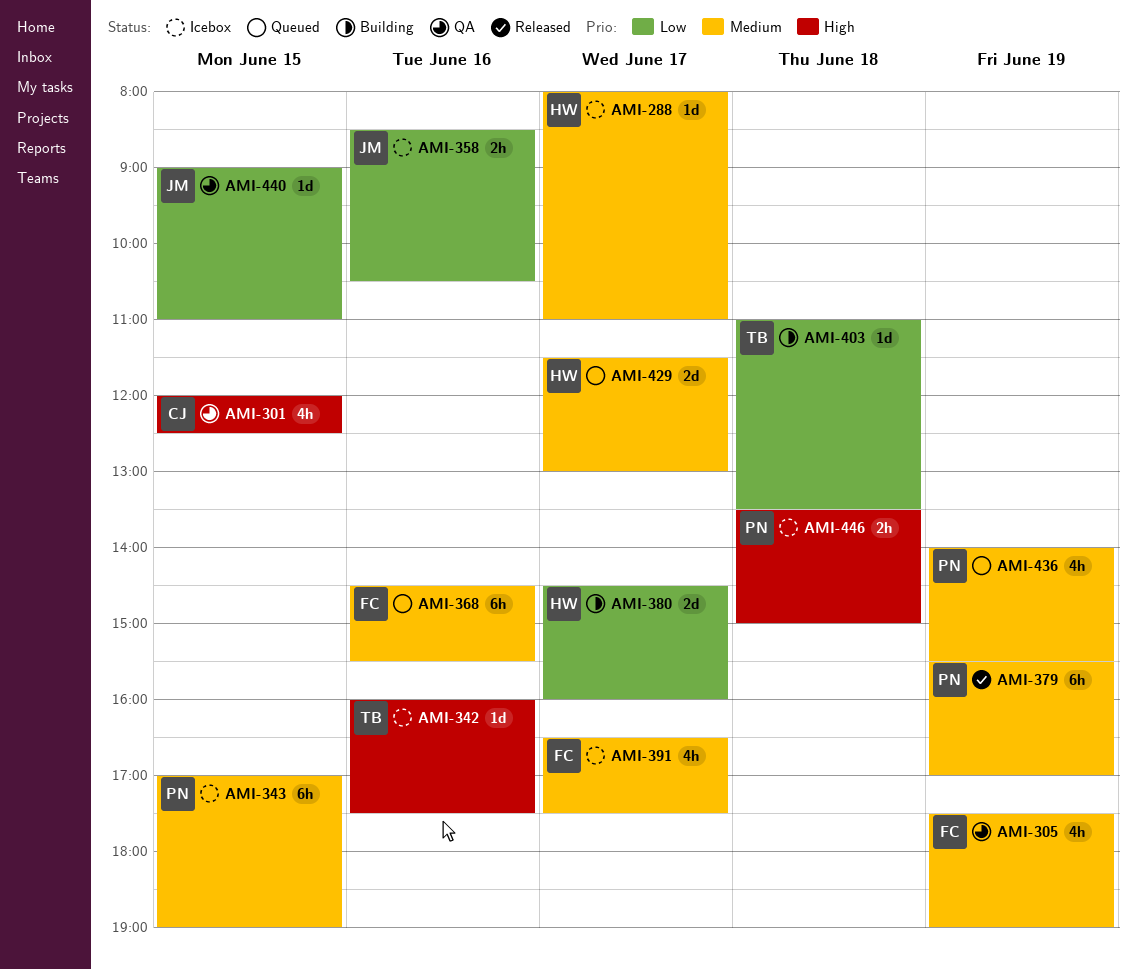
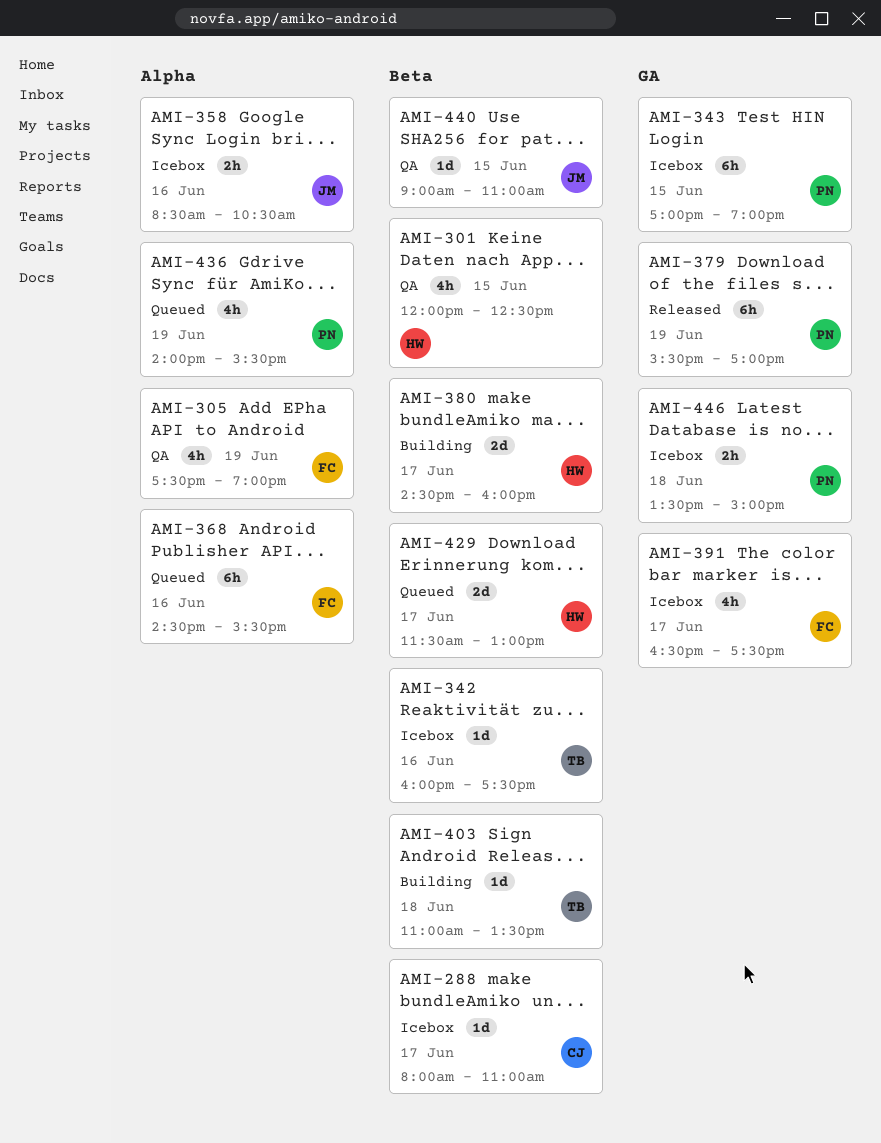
AMI-288, owner: HW -> CJ
AMI-301, owner: CJ -> HW

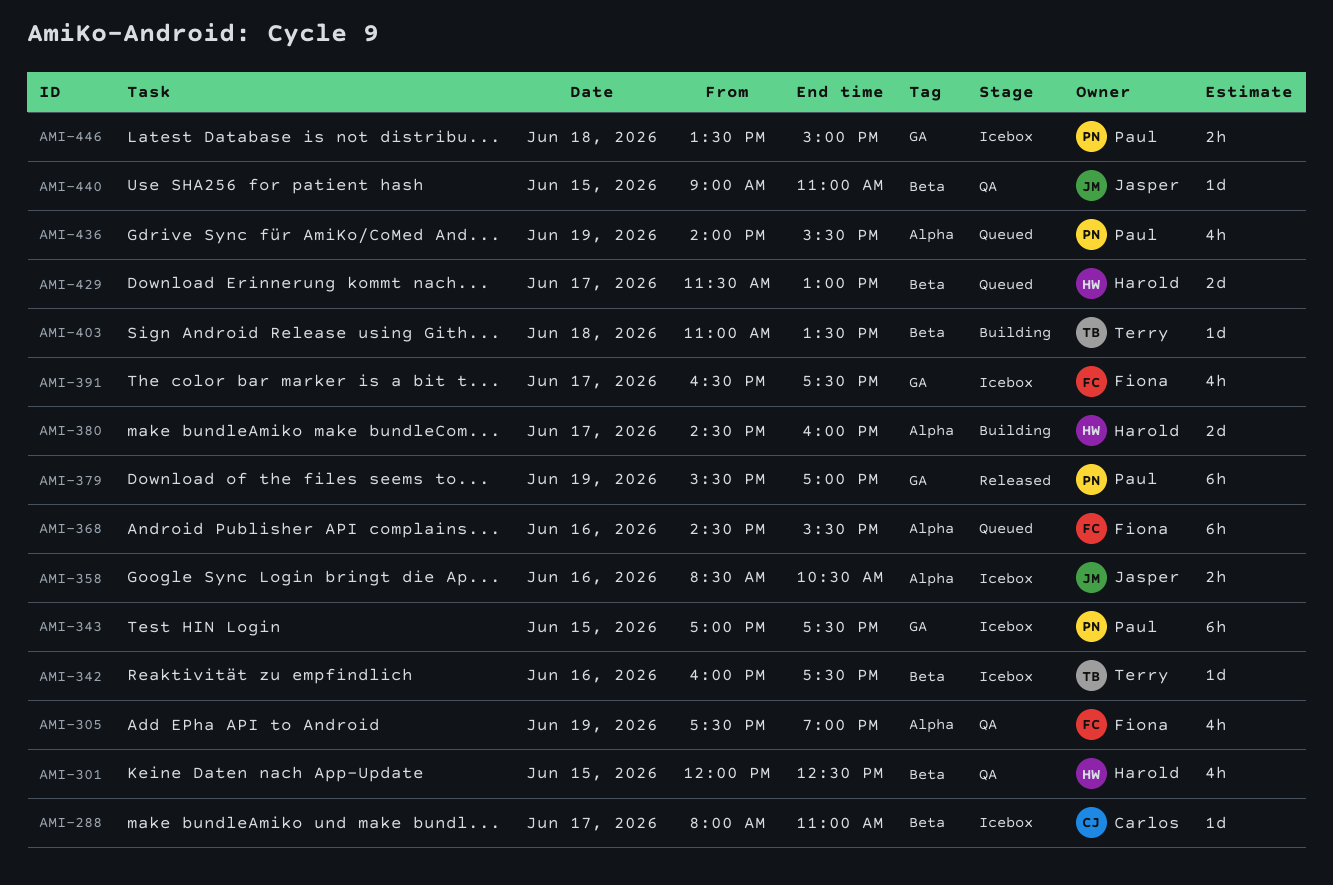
AMI-343, ends: 19:00 -> 17:30
AMI-380, label: Beta -> Alpha

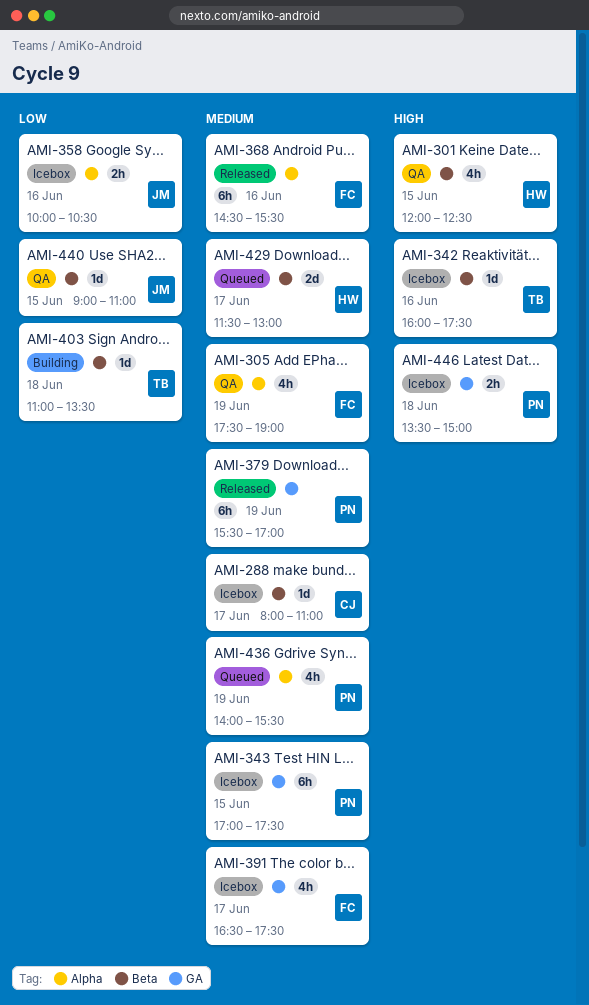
AMI-358, begins: 08:30 -> 10:00
AMI-368, status: Queued -> Released
AMI-380: present -> none

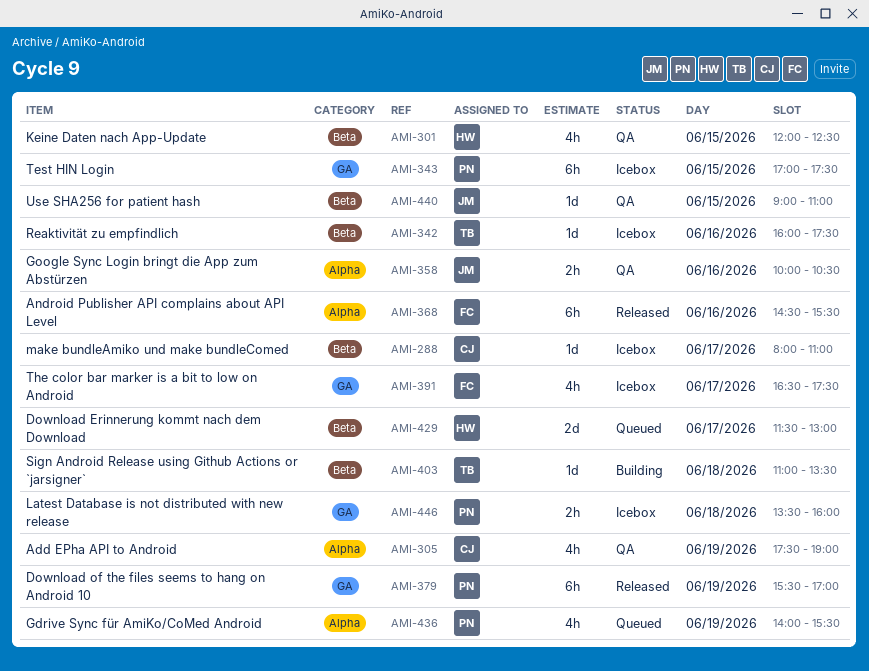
AMI-305, owner: FC -> CJ
AMI-358, status: Icebox -> QA
AMI-446, ends: 15:00 -> 16:00

